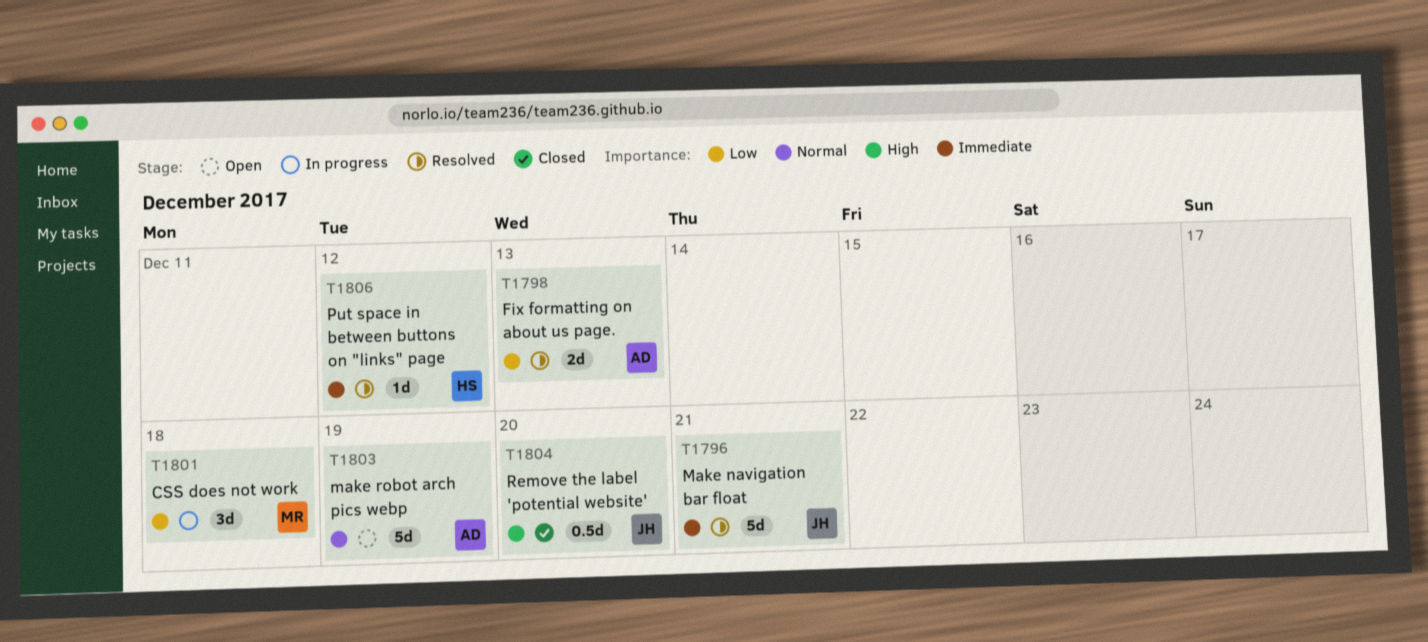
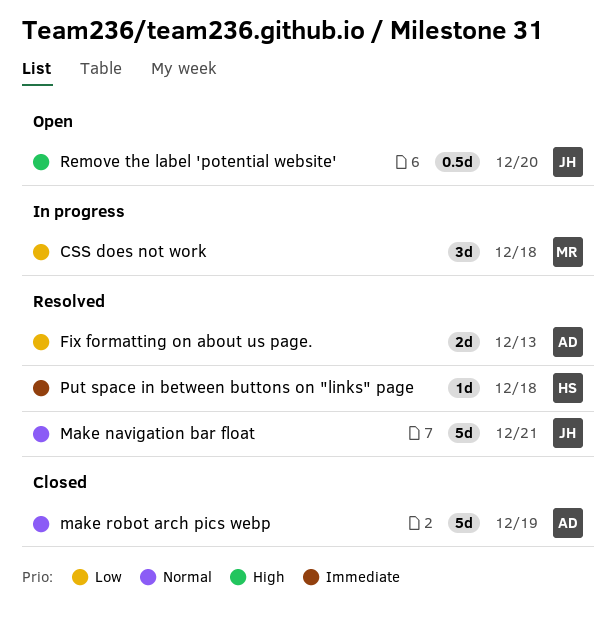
Make navigation bar float, priority: Immediate -> Normal
make robot arch pics webp, status: Open -> Closed
Put space in between buttons on "links" page, due: Dec 12 -> Dec 18
Remove the label 'potential website', status: Closed -> Open

